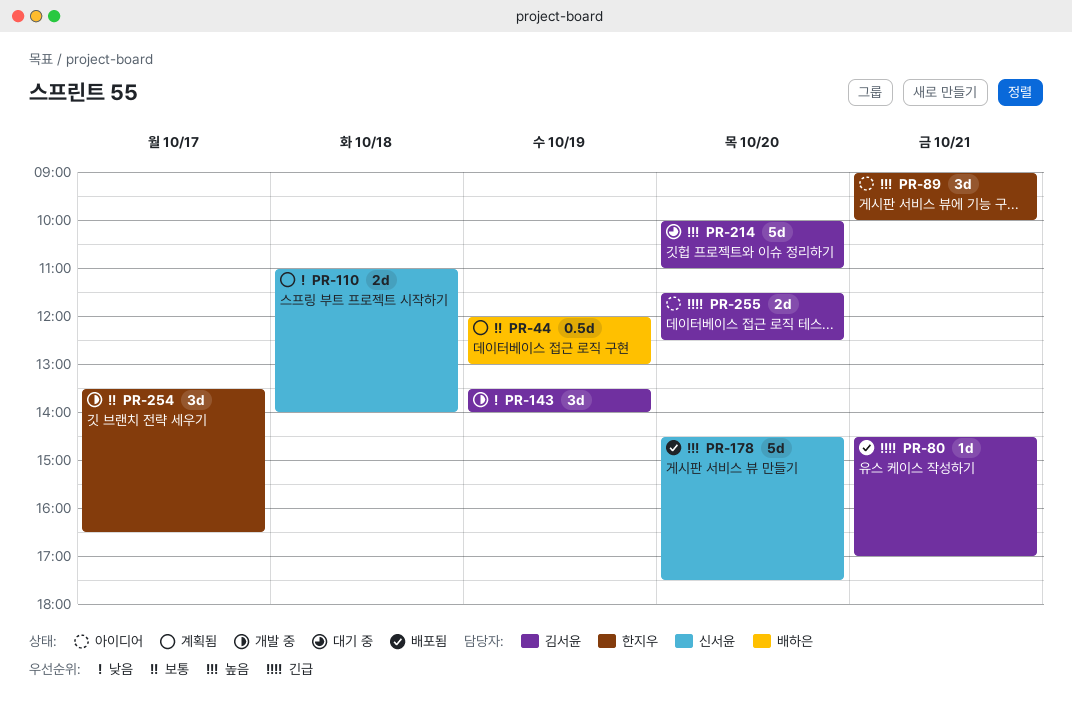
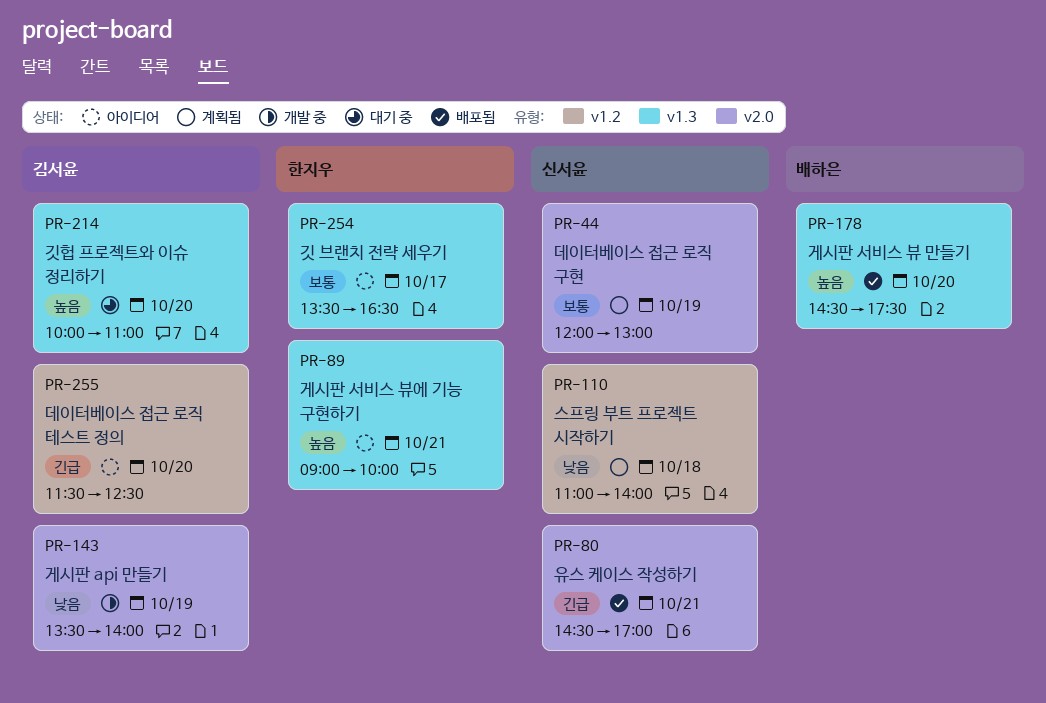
PR-44, owner: 배하은 -> 신서윤
PR-80, owner: 김서윤 -> 신서윤
PR-178, owner: 신서윤 -> 배하은
PR-254, status: 개발 중 -> 아이디어

